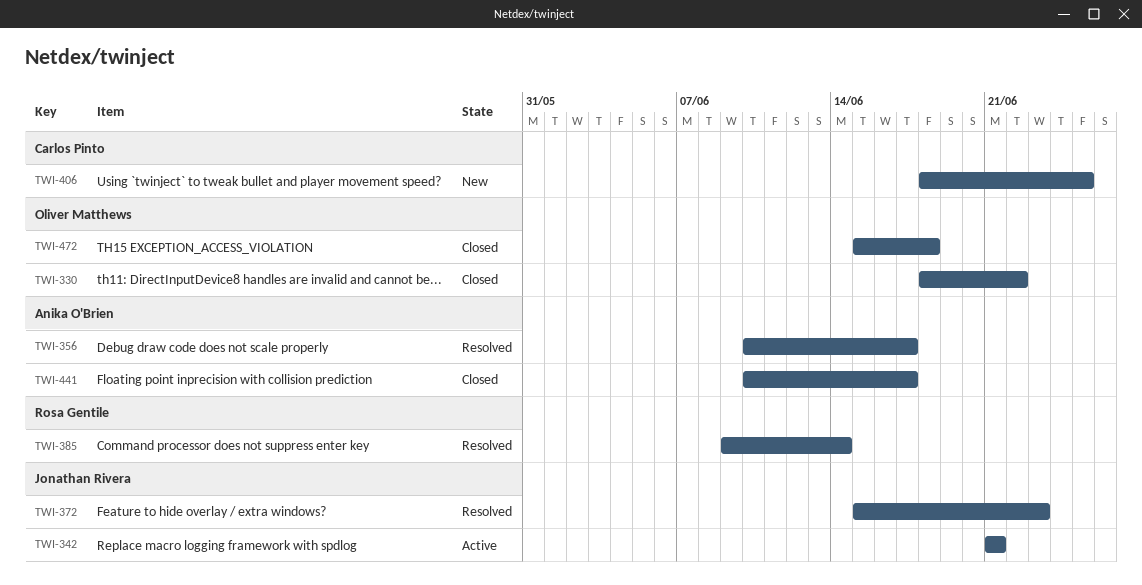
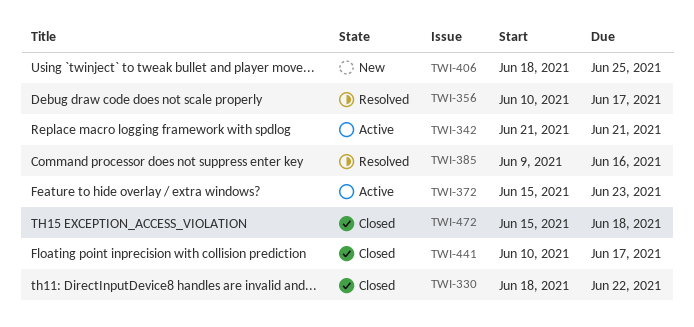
TWI-372, status: Resolved -> Active
TWI-385, due: Jun 14 -> Jun 16

